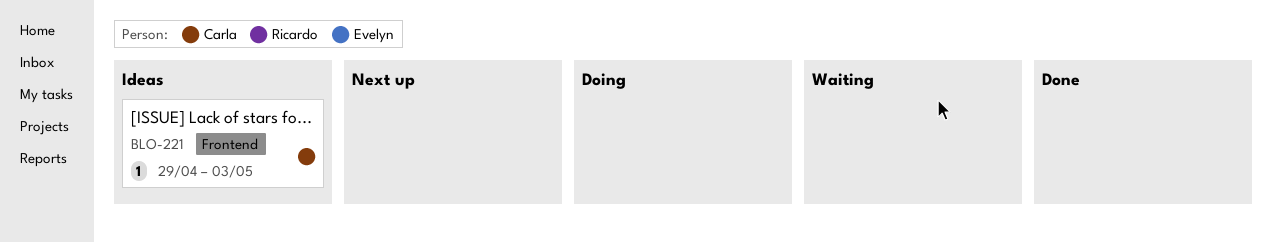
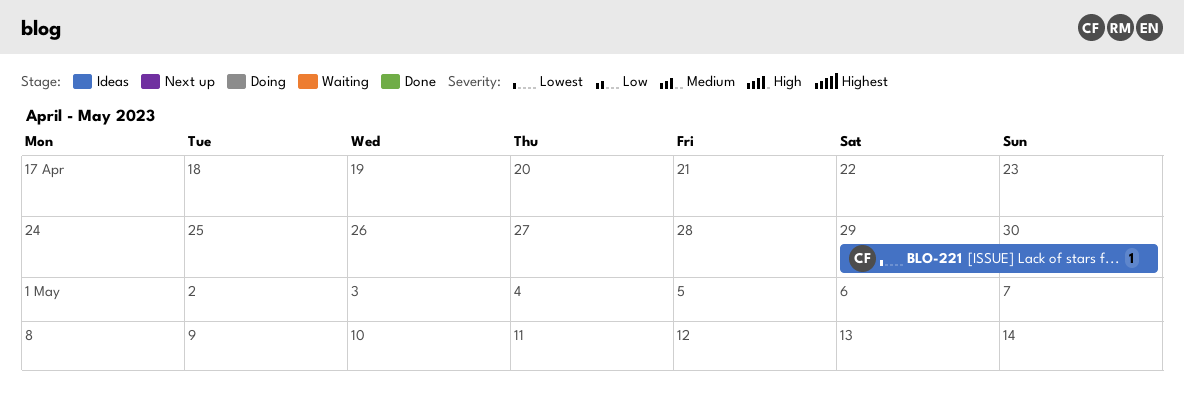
BLO-221, due: May 3 -> Apr 30

